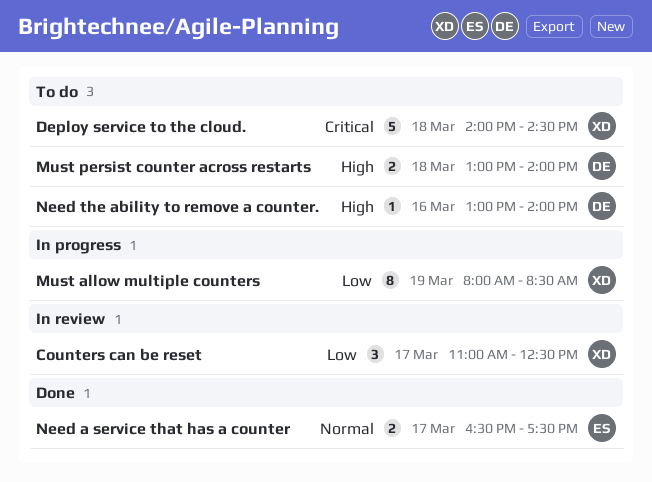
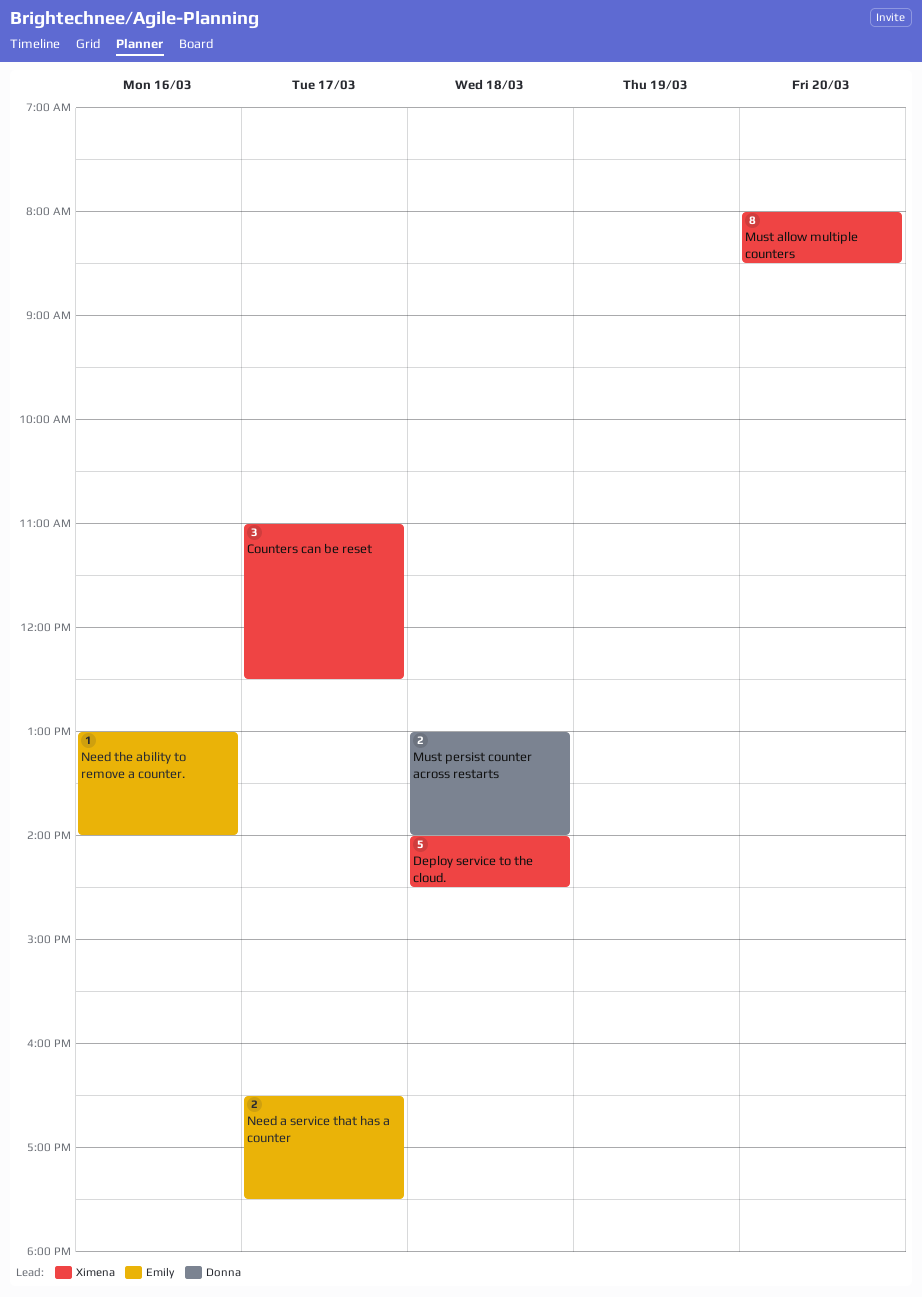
Must allow multiple counters, day: Mar 19 -> Mar 20
Need the ability to remove a counter., owner: Donna -> Emily

